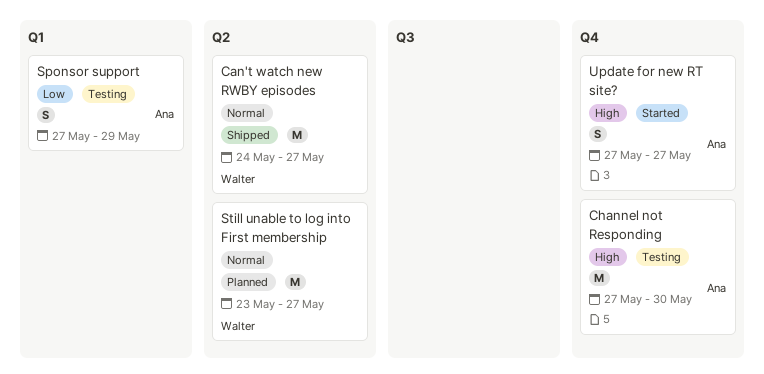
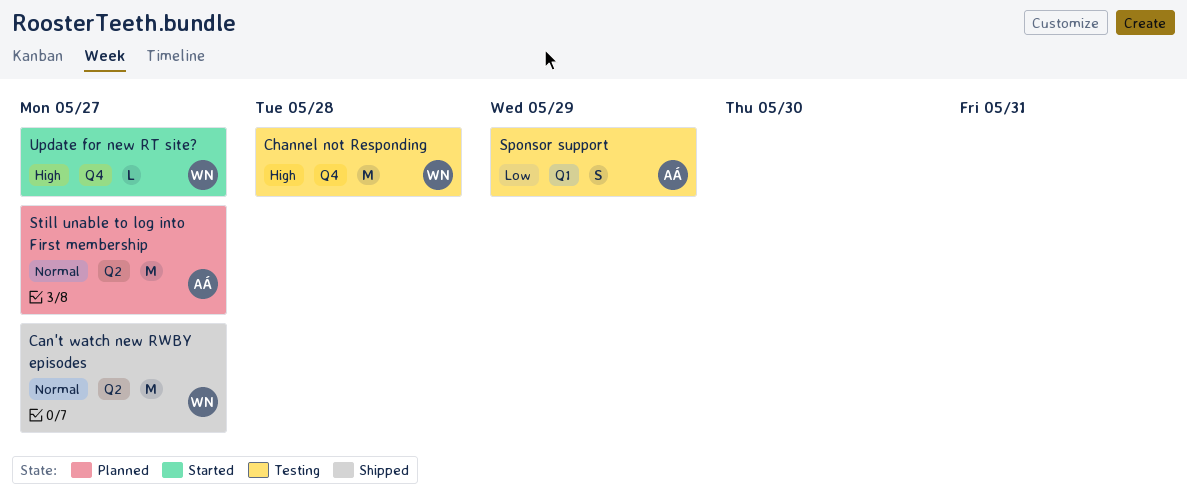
Channel not Responding, owner: Ana -> Walter
Channel not Responding, due: May 30 -> May 28
Still unable to log into First membership, owner: Walter -> Ana
Update for new RT site?, owner: Ana -> Walter
Update for new RT site?, estimate: S -> L

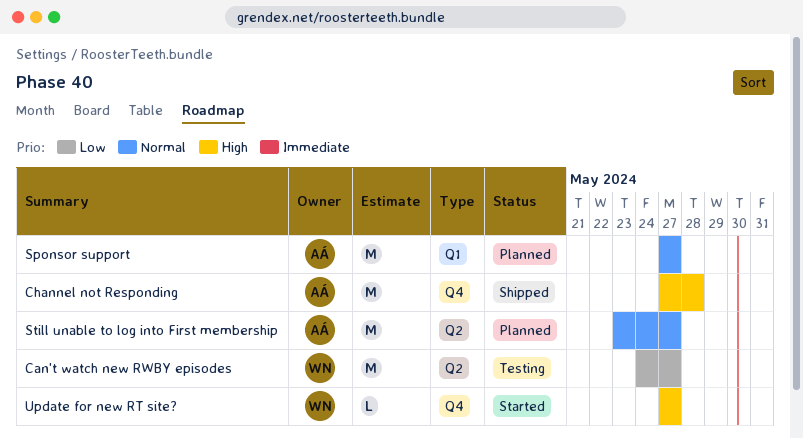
Can't watch new RWBY episodes, status: Shipped -> Testing
Can't watch new RWBY episodes, priority: Normal -> Low
Channel not Responding, status: Testing -> Shipped
Channel not Responding, owner: WN -> AÁ
Sponsor support, status: Testing -> Planned
Sponsor support, priority: Low -> Normal
Sponsor support, estimate: S -> M
Sponsor support, due: May 29 -> May 27

